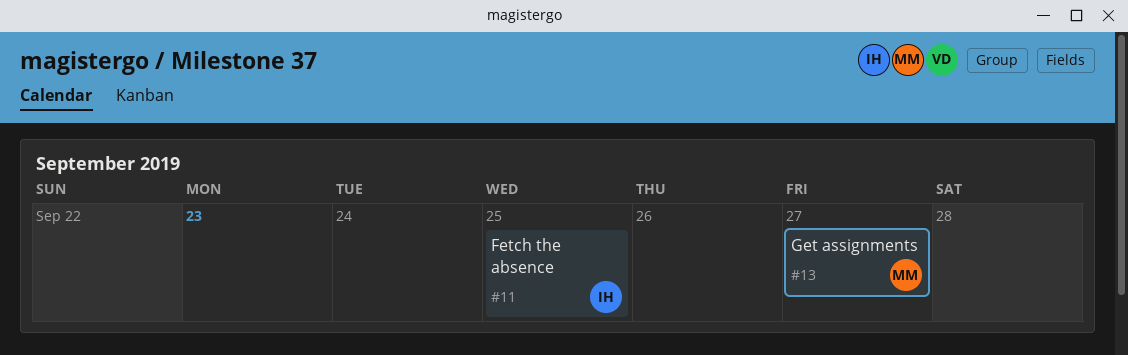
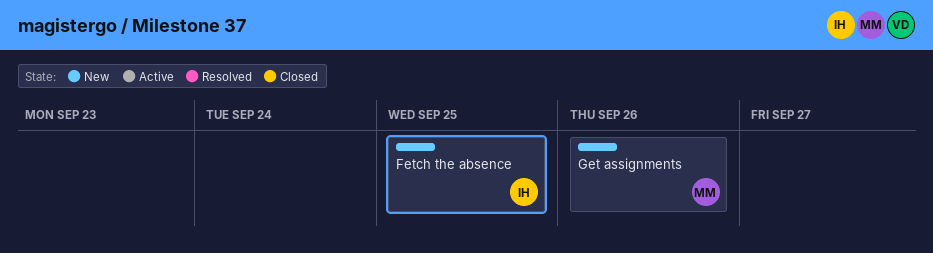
Get assignments, due: Sep 27 -> Sep 26

